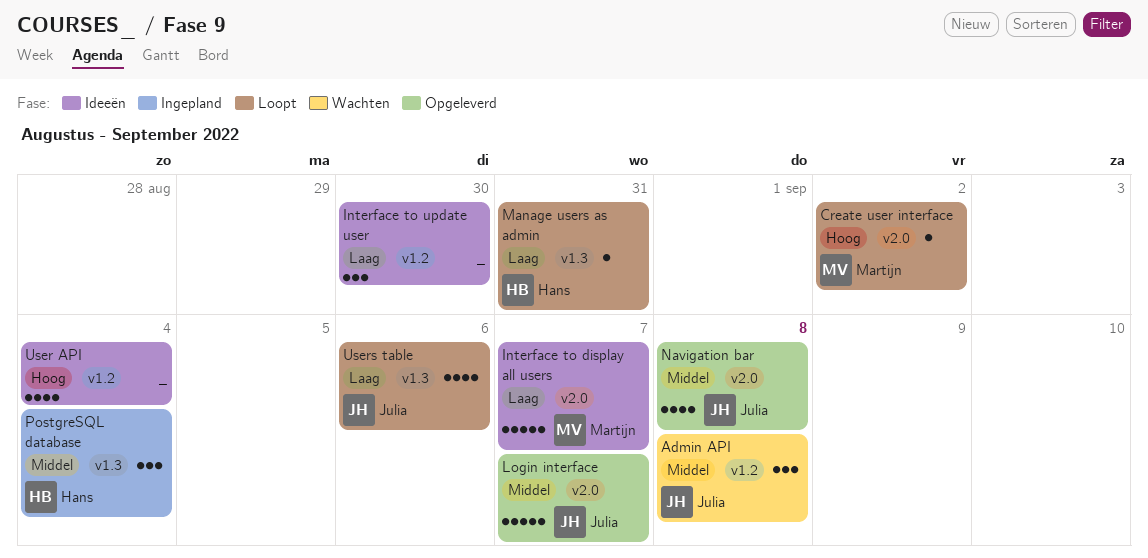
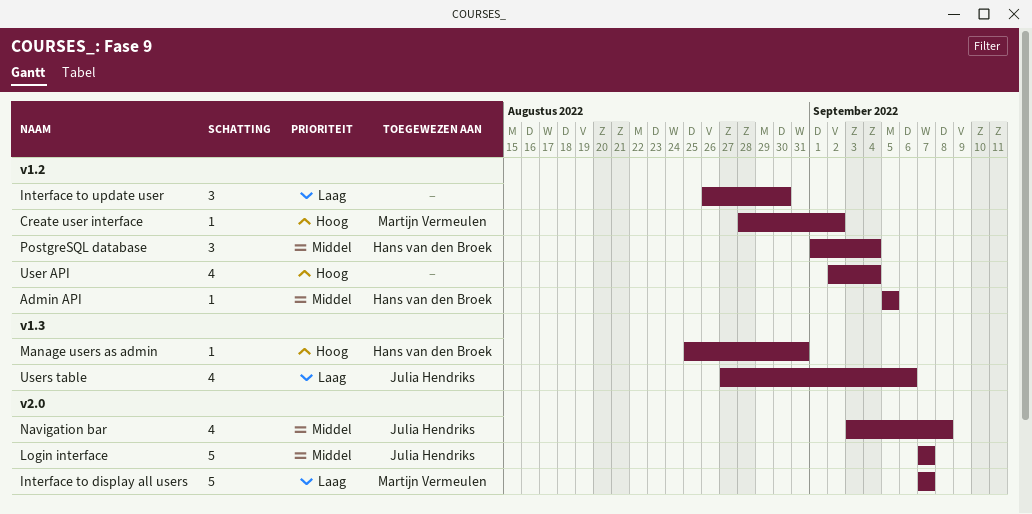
Admin API, owner: Julia Hendriks -> Hans van den Broek
Admin API, estimate: 3 -> 1
Admin API, due: Sep 8 -> Sep 5
Create user interface, label: v2.0 -> v1.2
Manage users as admin, priority: Laag -> Hoog
PostgreSQL database, label: v1.3 -> v1.2

